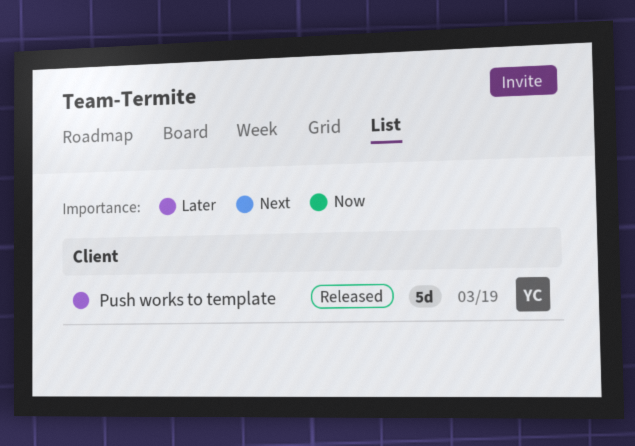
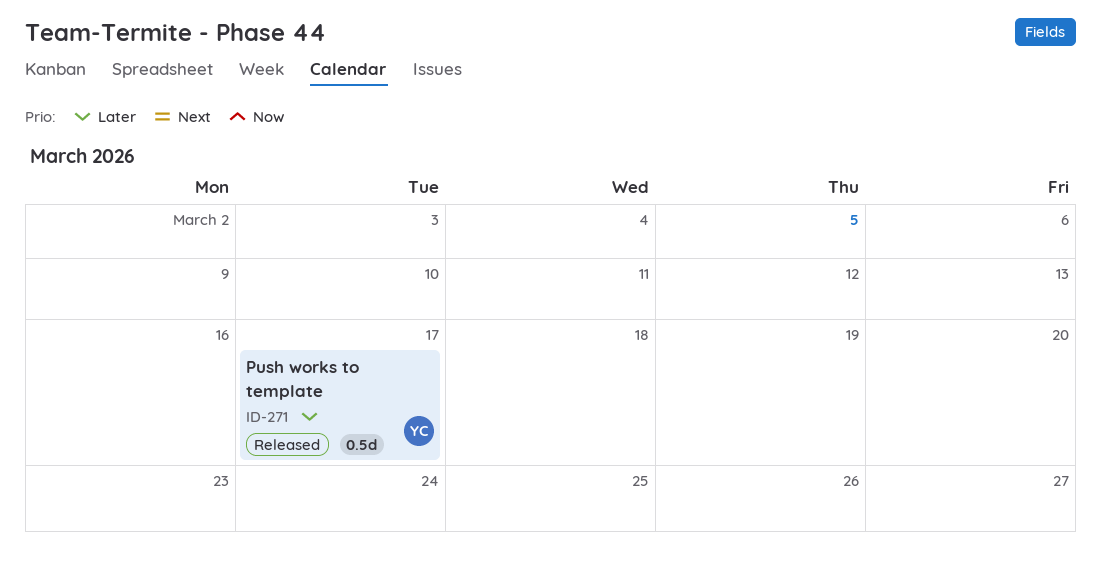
Push works to template, estimate: 5d -> 0.5d
Push works to template, due: Mar 19 -> Mar 17

